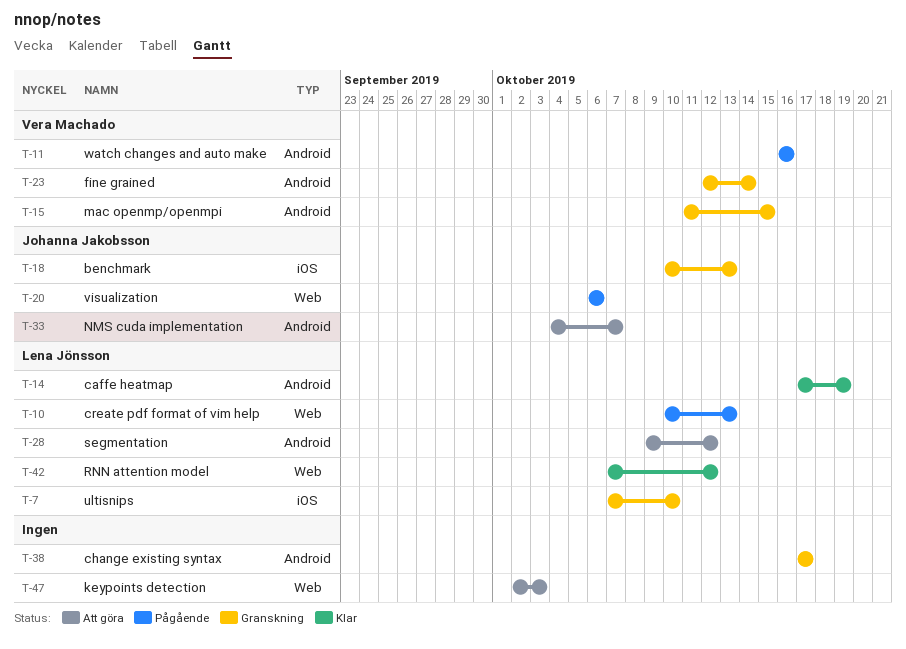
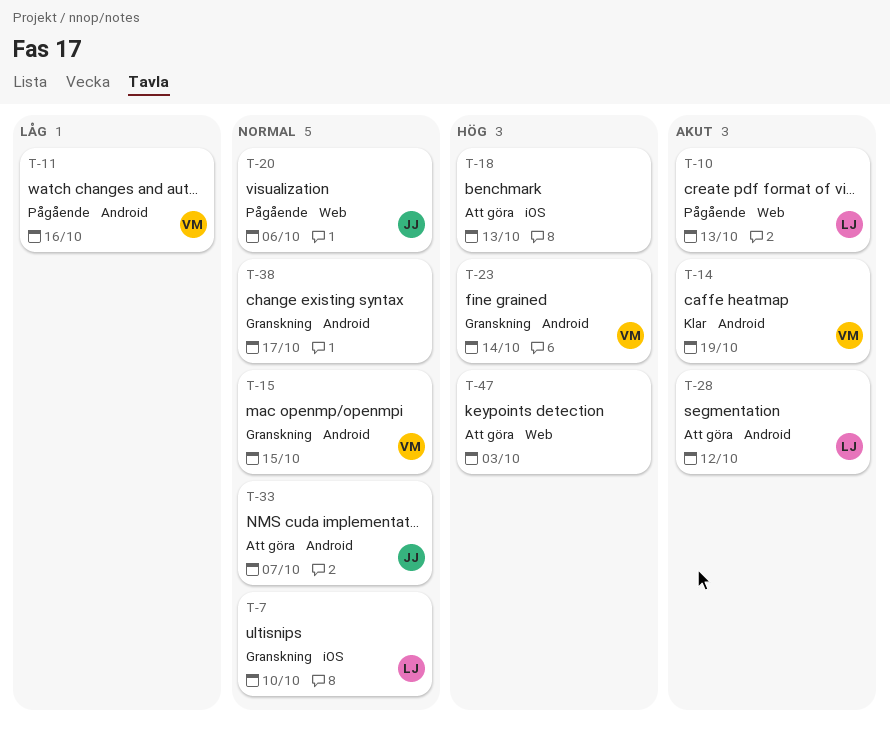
T-14, owner: Lena Jönsson -> Vera Machado
T-18, status: Granskning -> Att göra
T-18, owner: Johanna Jakobsson -> none
T-42: present -> none

